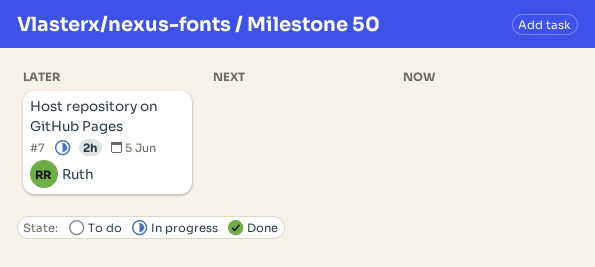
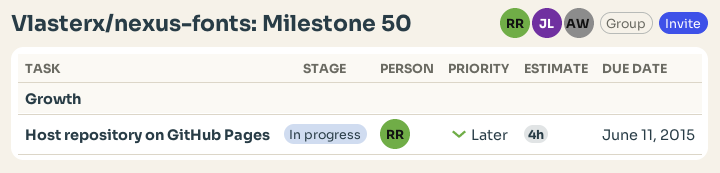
Host repository on GitHub Pages, estimate: 2h -> 4h
Host repository on GitHub Pages, due: Jun 5 -> Jun 11

